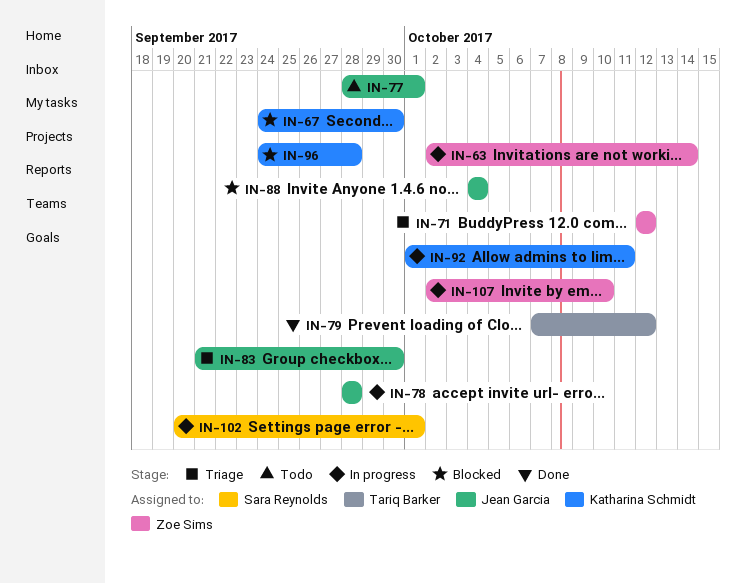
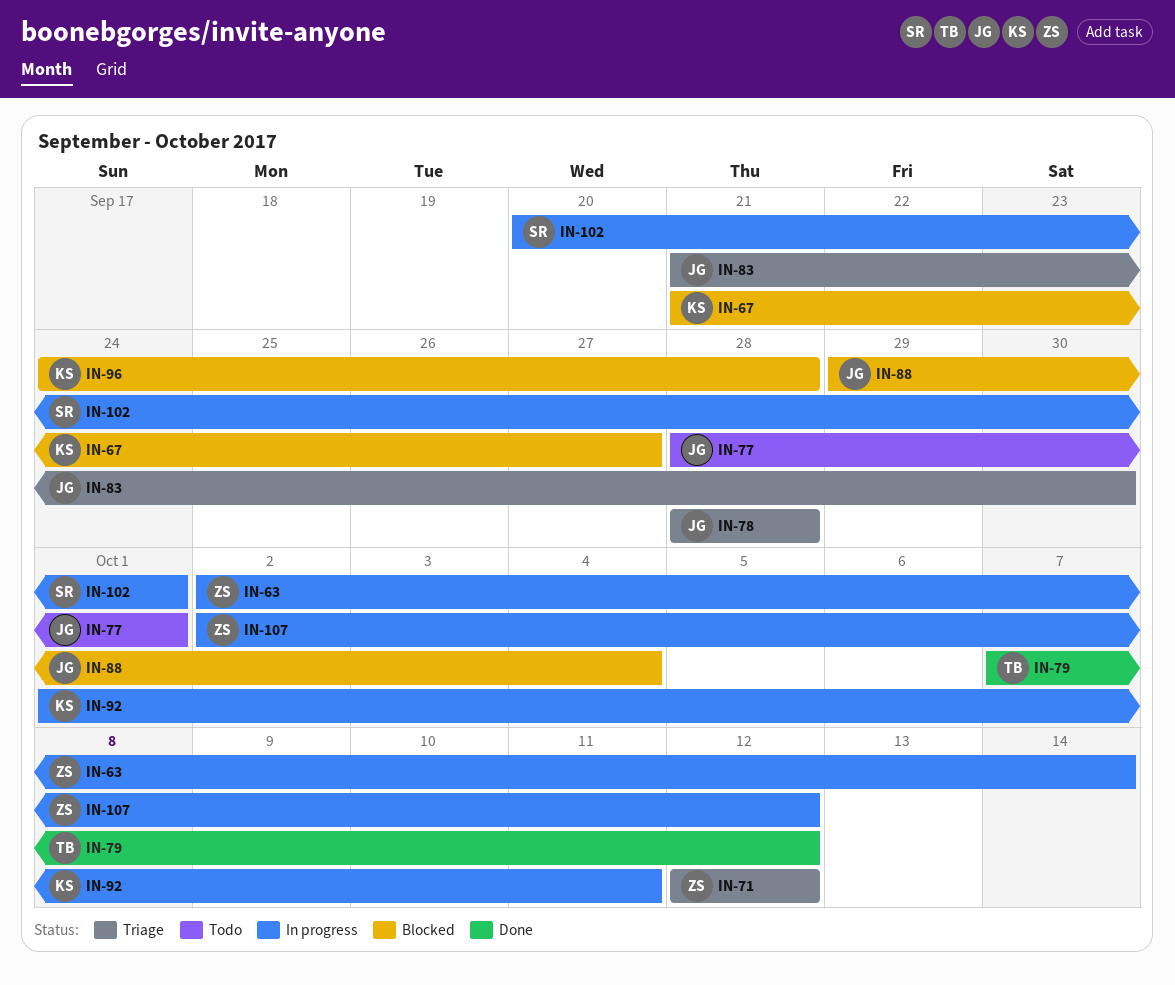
IN-67, start: Sep 24 -> Sep 21
IN-67, due: Sep 30 -> Sep 27
IN-78, status: In progress -> Triage
IN-88, start: Oct 4 -> Sep 29
IN-107, due: Oct 10 -> Oct 12

